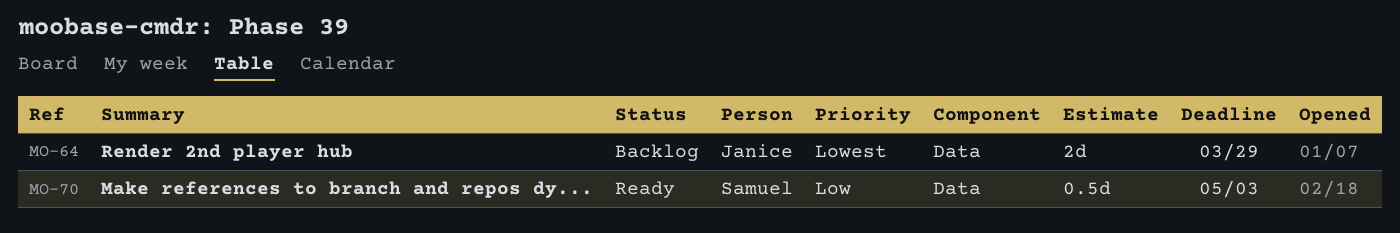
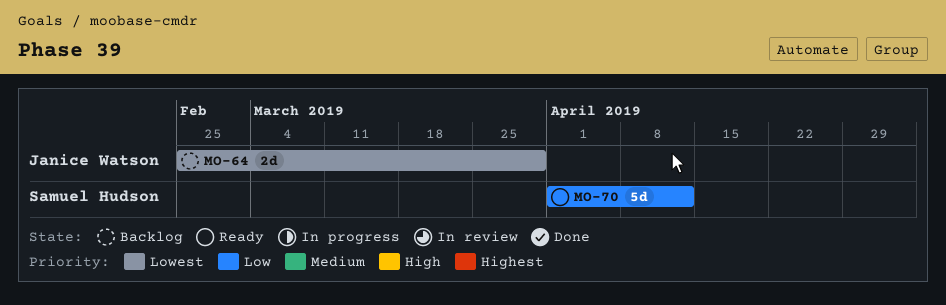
MO-70, estimate: 0.5d -> 5d
MO-70, due: May 3 -> Apr 12

